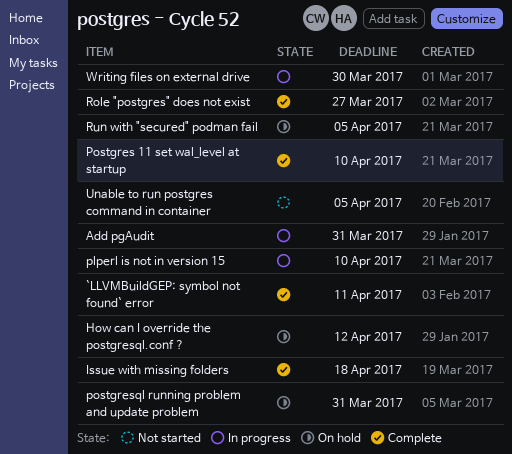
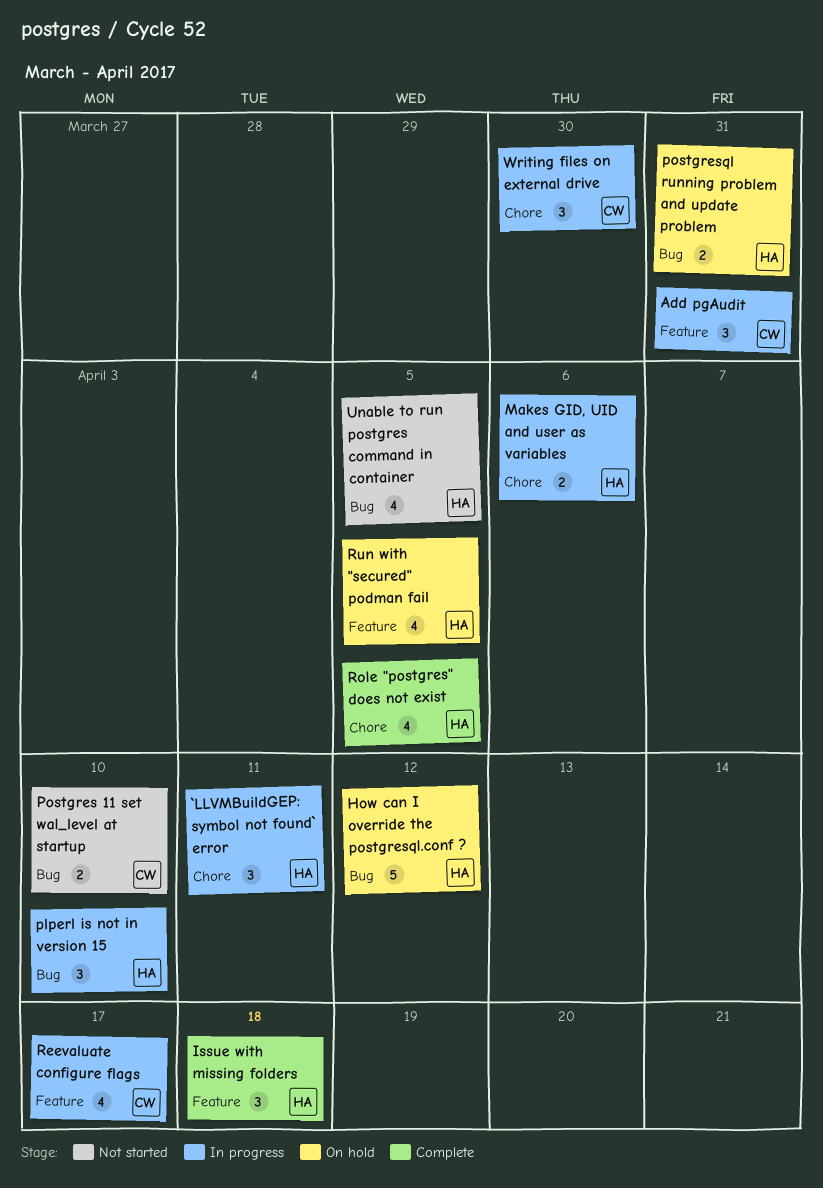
`LLVMBuildGEP: symbol not found` error, status: Complete -> In progress
Makes GID, UID and user as variables: none -> present
Postgres 11 set wal_level at startup, status: Complete -> Not started
Reevaluate configure flags: none -> present
Role "postgres" does not exist, due: Mar 27 -> Apr 5

